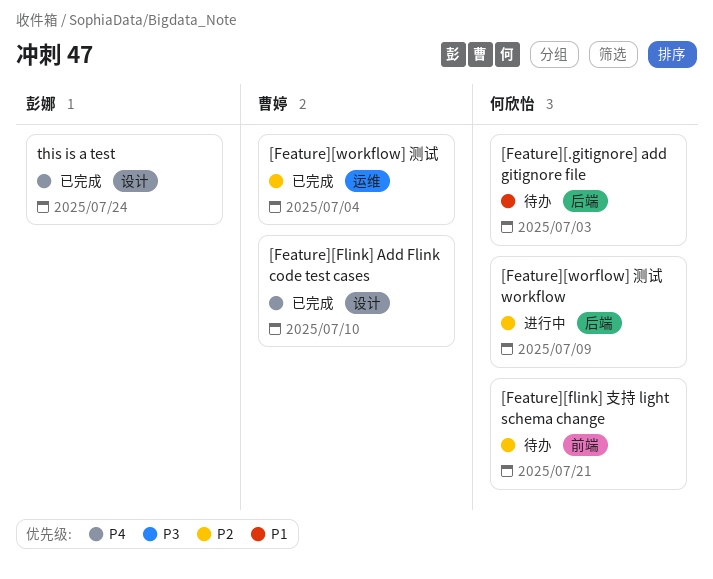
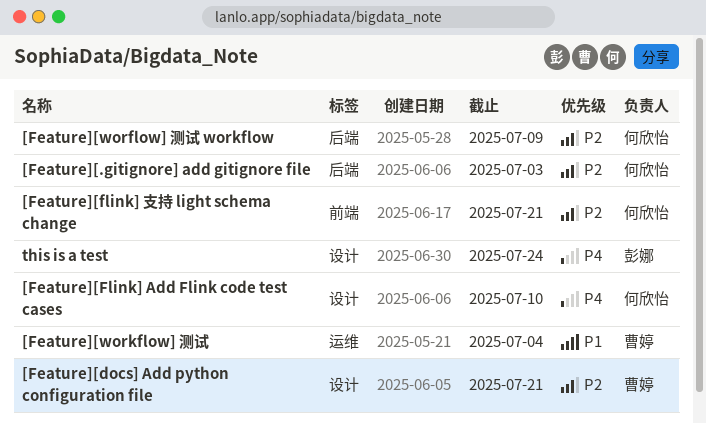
[Feature][.gitignore] add gitignore file, priority: P1 -> P2
[Feature][docs] Add python configuration file: none -> present
[Feature][Flink] Add Flink code test cases, owner: 曹婷 -> 何欣怡
[Feature][workflow] 测试, priority: P2 -> P1

